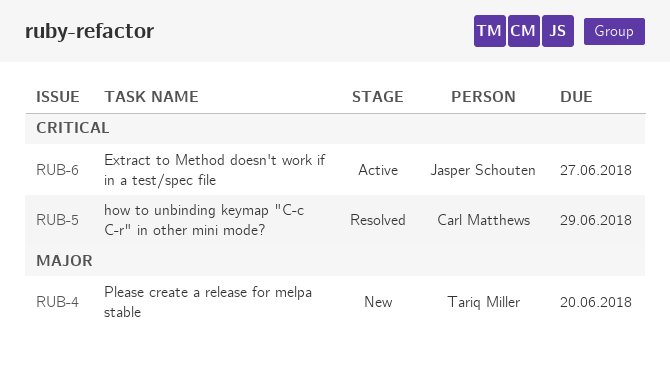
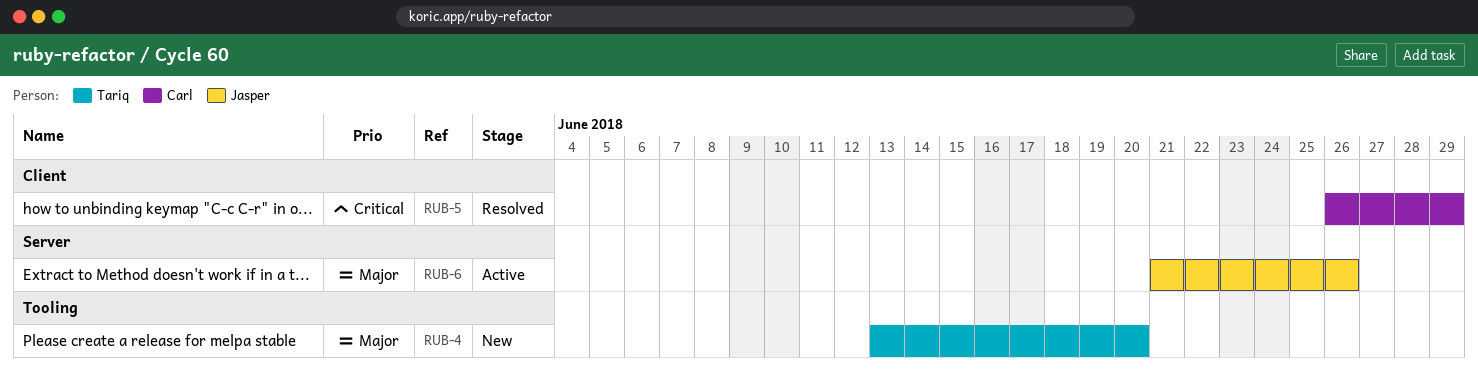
RUB-6, priority: Critical -> Major
RUB-6, due: Jun 27 -> Jun 26

